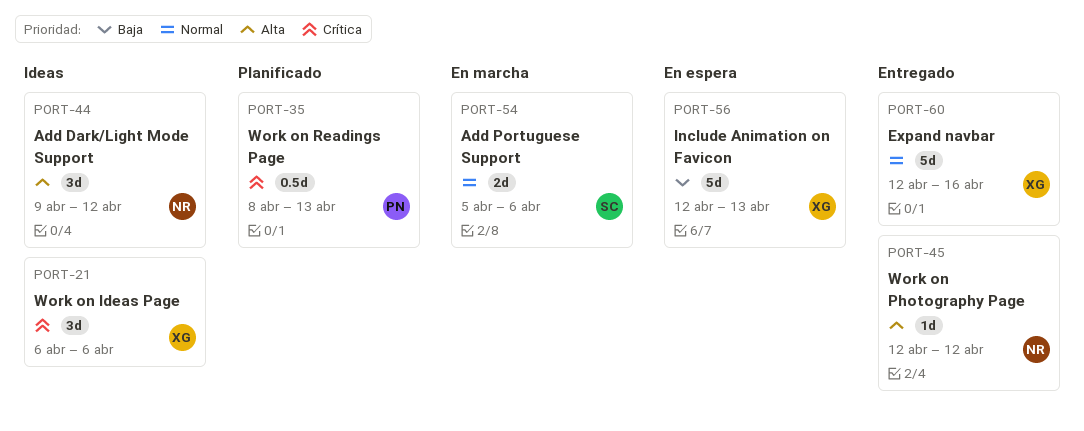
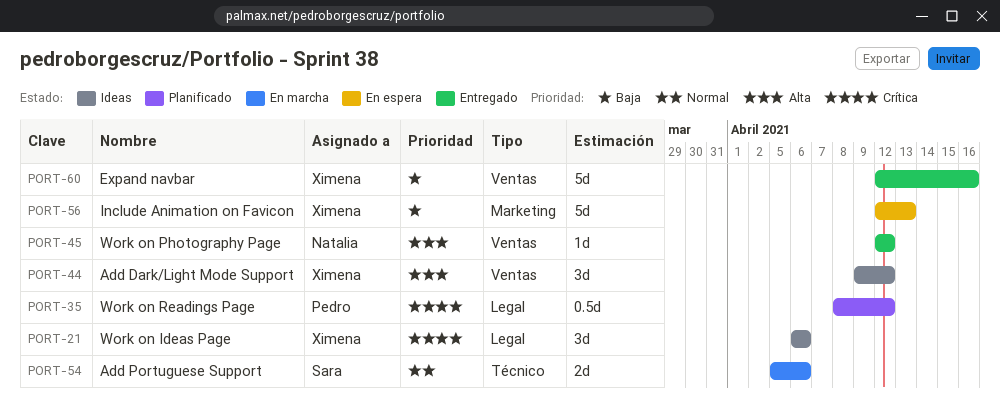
PORT-35, due: Apr 13 -> Apr 12
PORT-44, owner: Natalia -> Ximena
PORT-60, priority: Normal -> Baja

